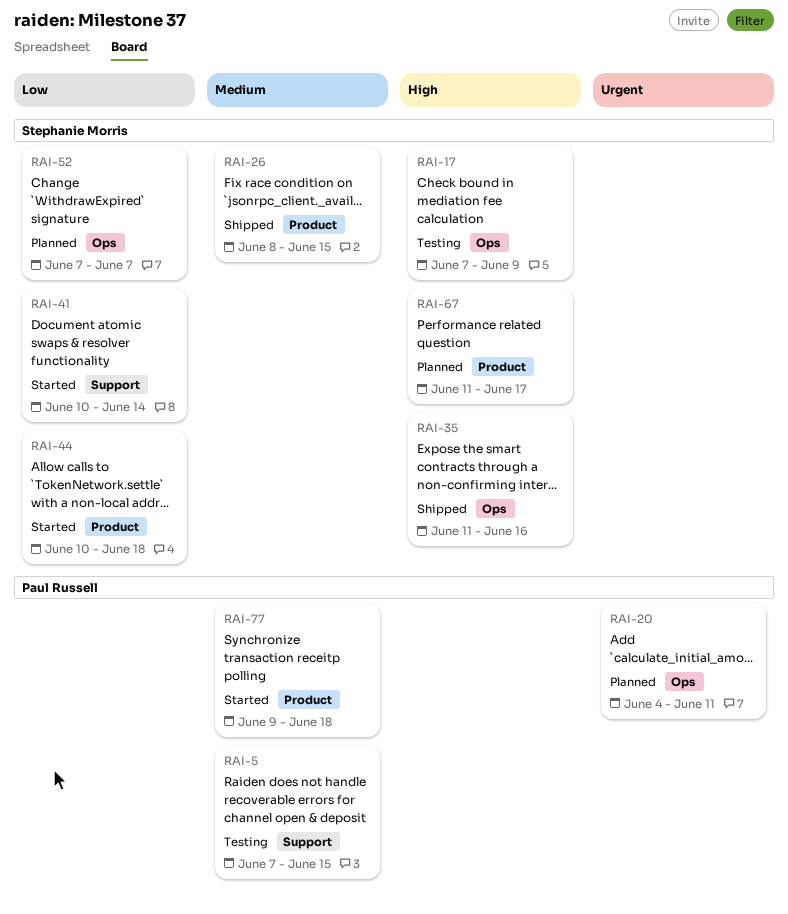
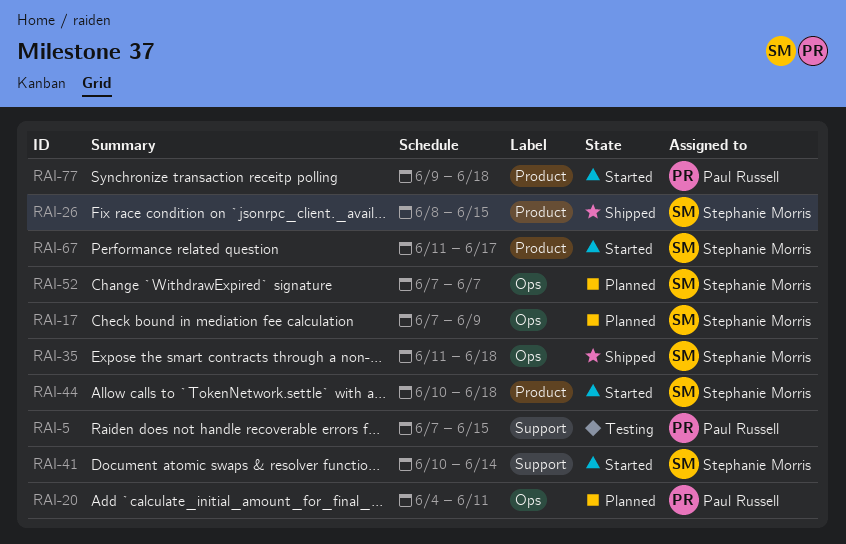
RAI-17, status: Testing -> Planned
RAI-35, due: Jun 16 -> Jun 18
RAI-67, status: Planned -> Started

